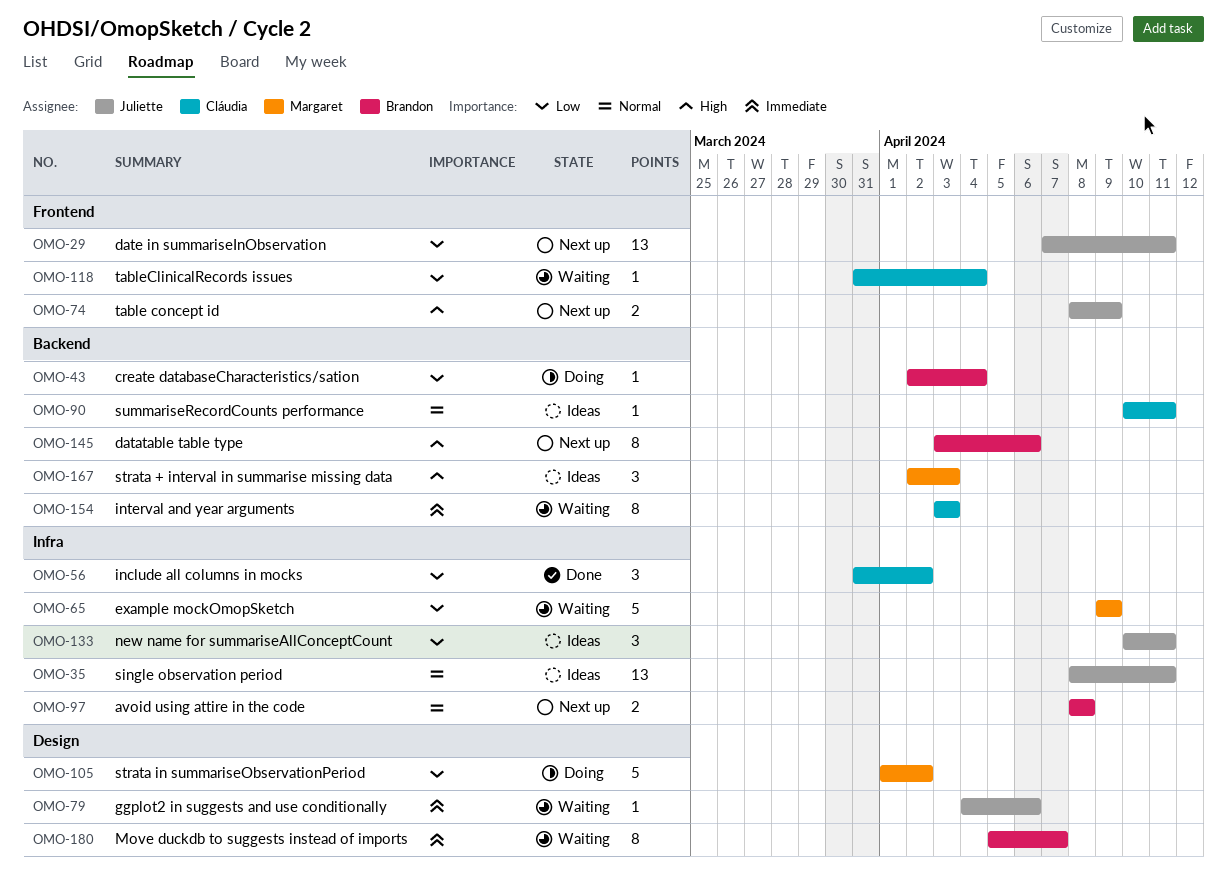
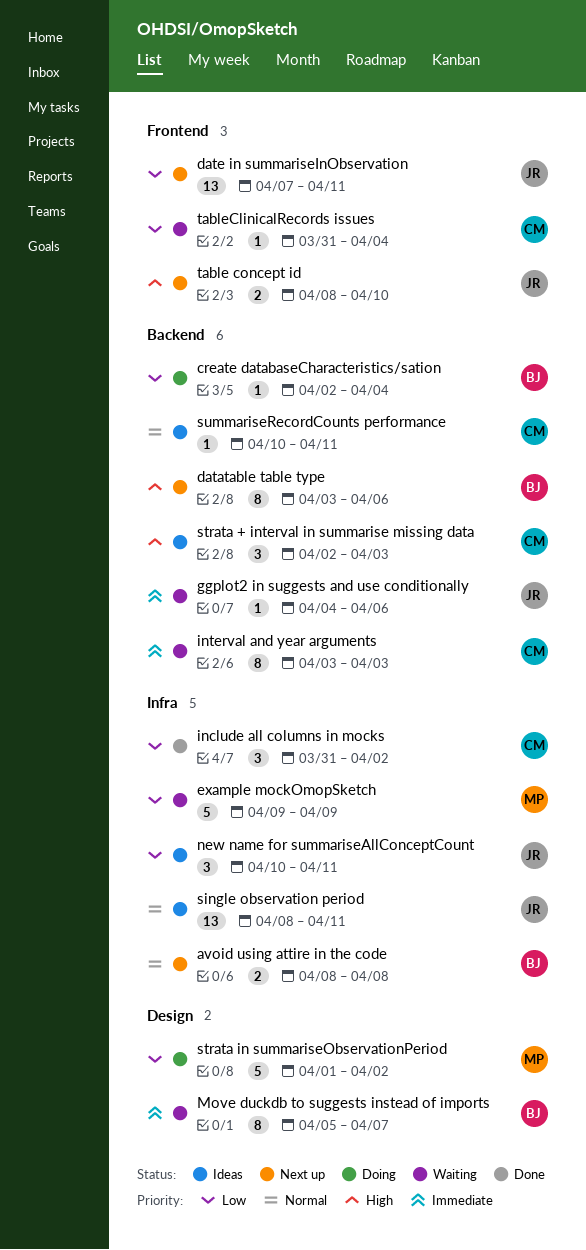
ggplot2 in suggests and use conditionally, label: Design -> Backend
strata + interval in summarise missing data, owner: Margaret -> Cláudia
table concept id, due: Apr 9 -> Apr 10

